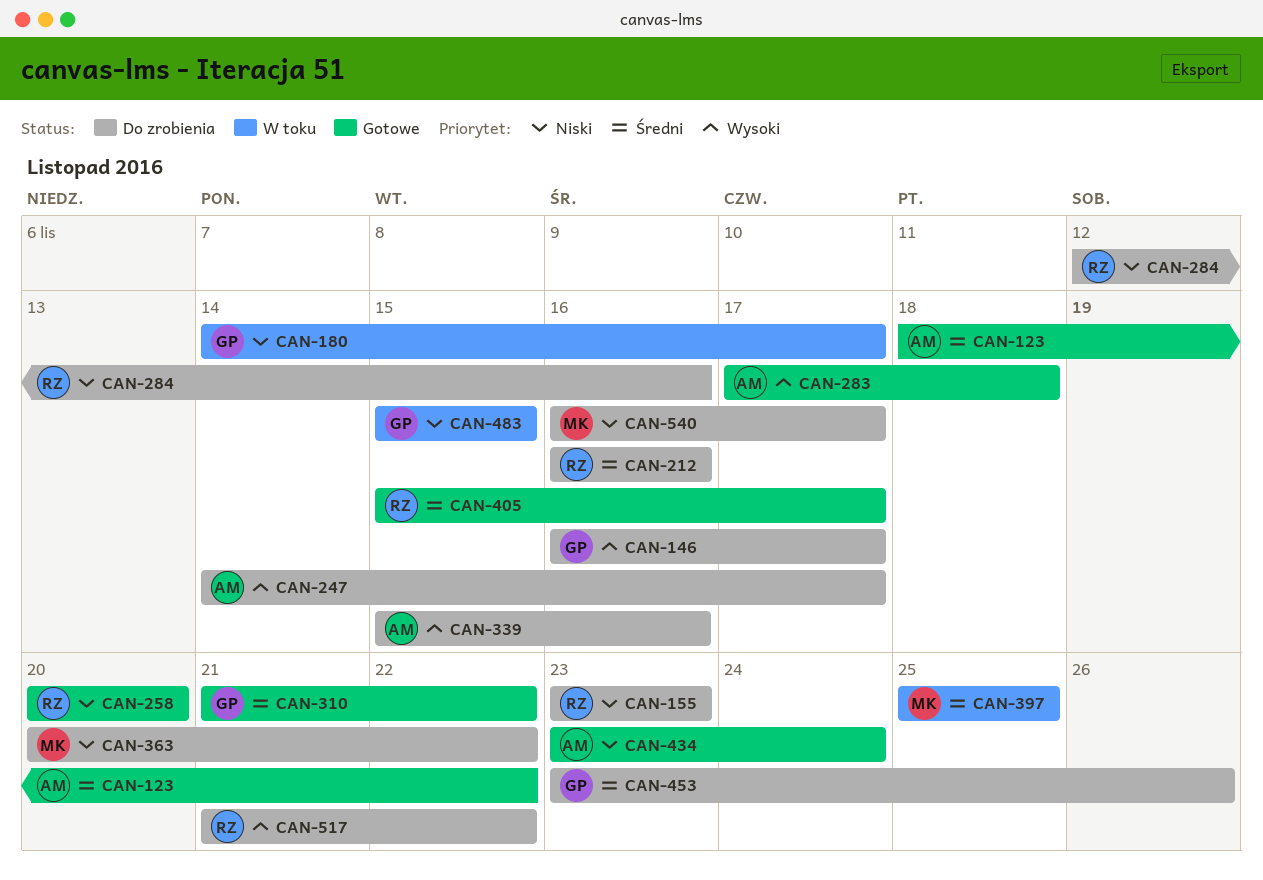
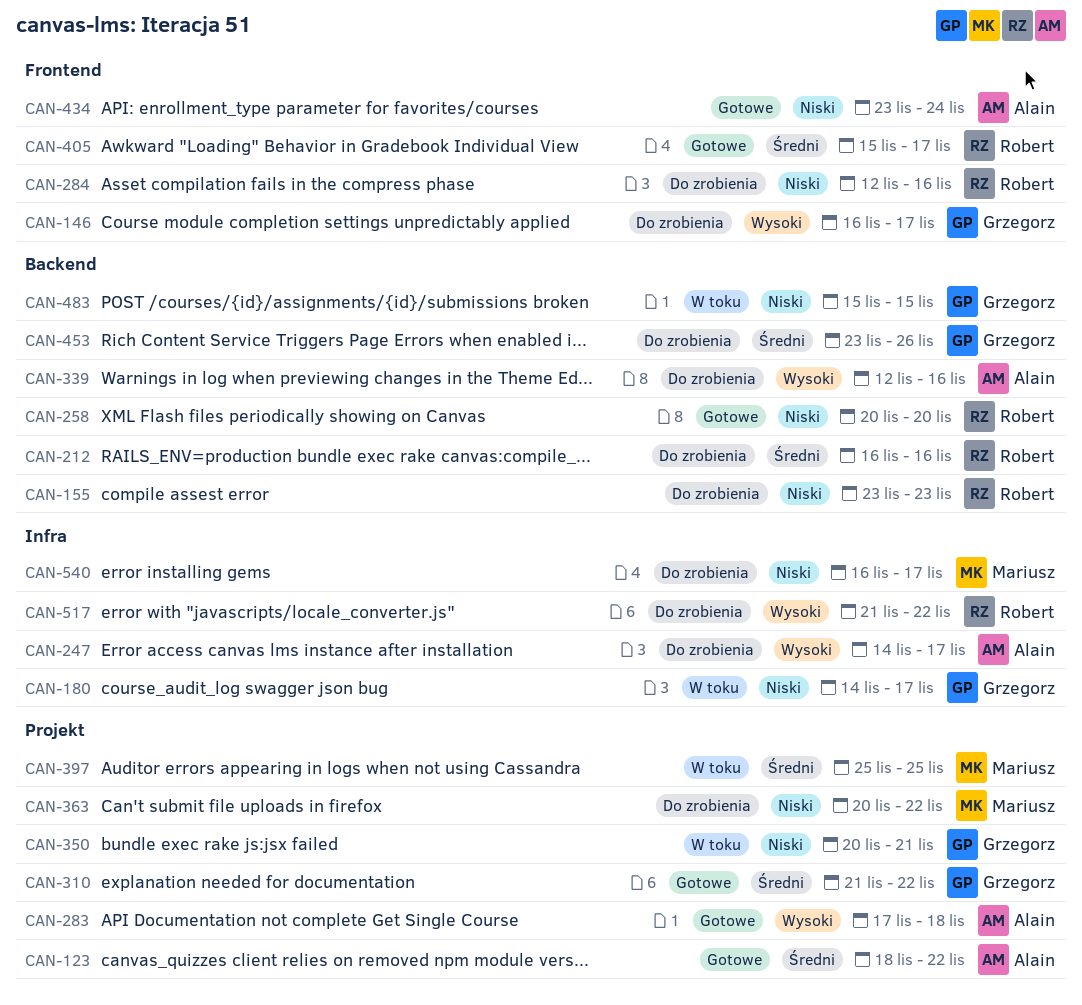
CAN-339, start: Nov 15 -> Nov 12
CAN-350: none -> present

